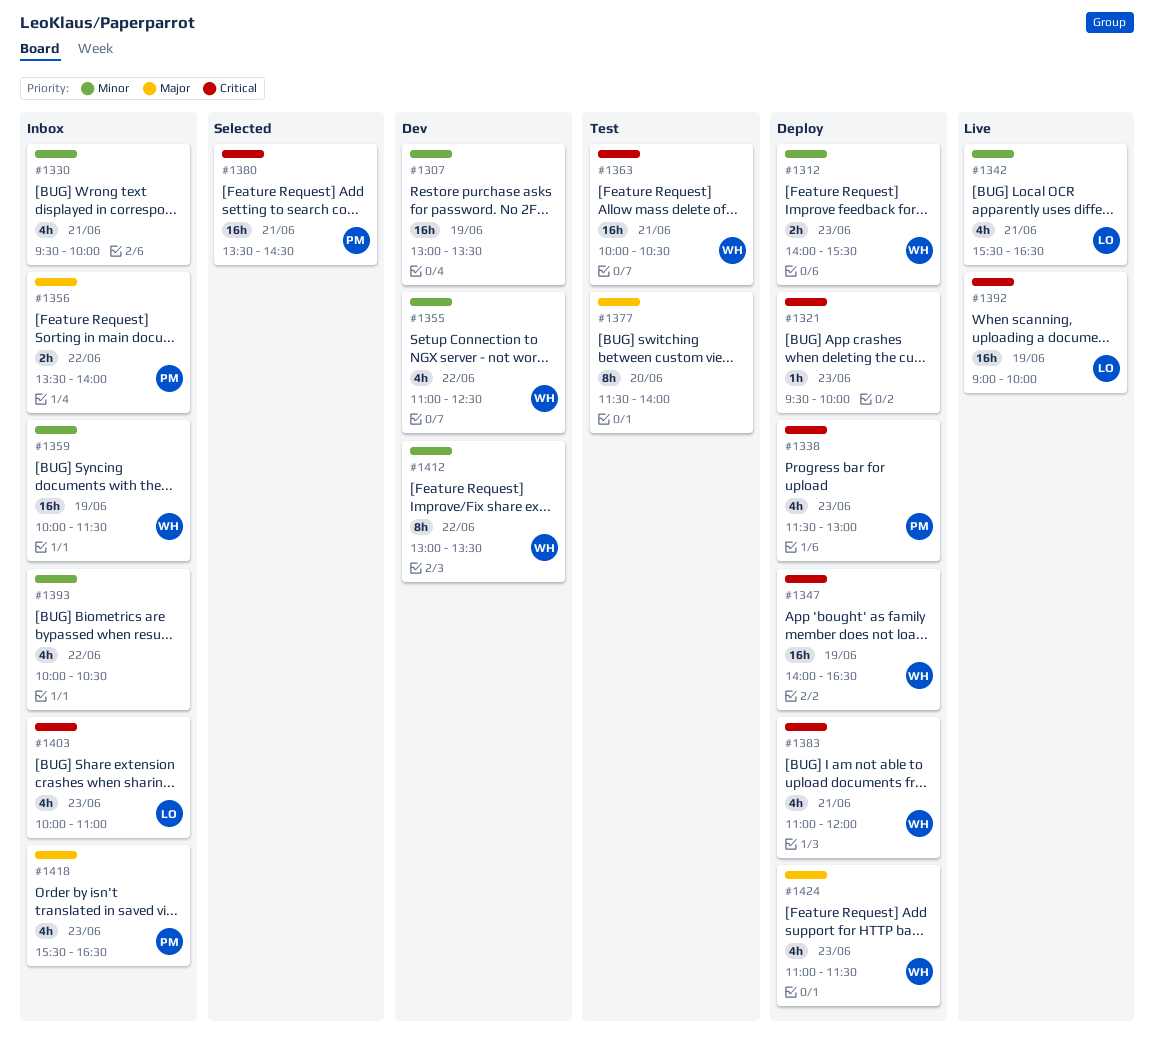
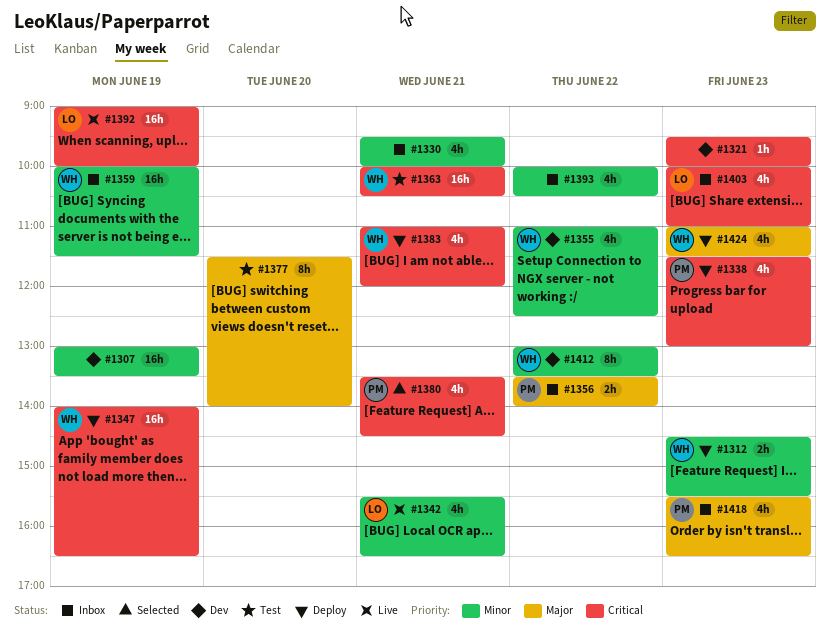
#1312, begins: 14:00 -> 14:30
#1321, status: Deploy -> Dev
#1380, estimate: 16h -> 4h

